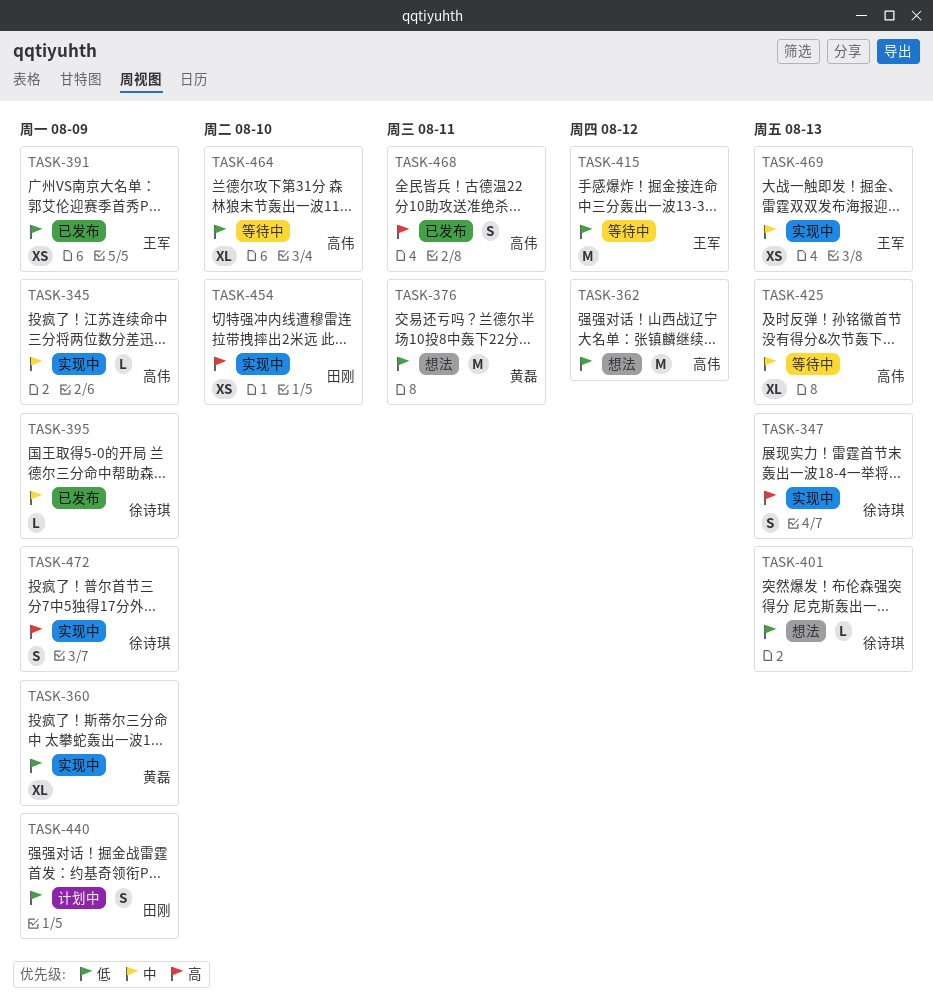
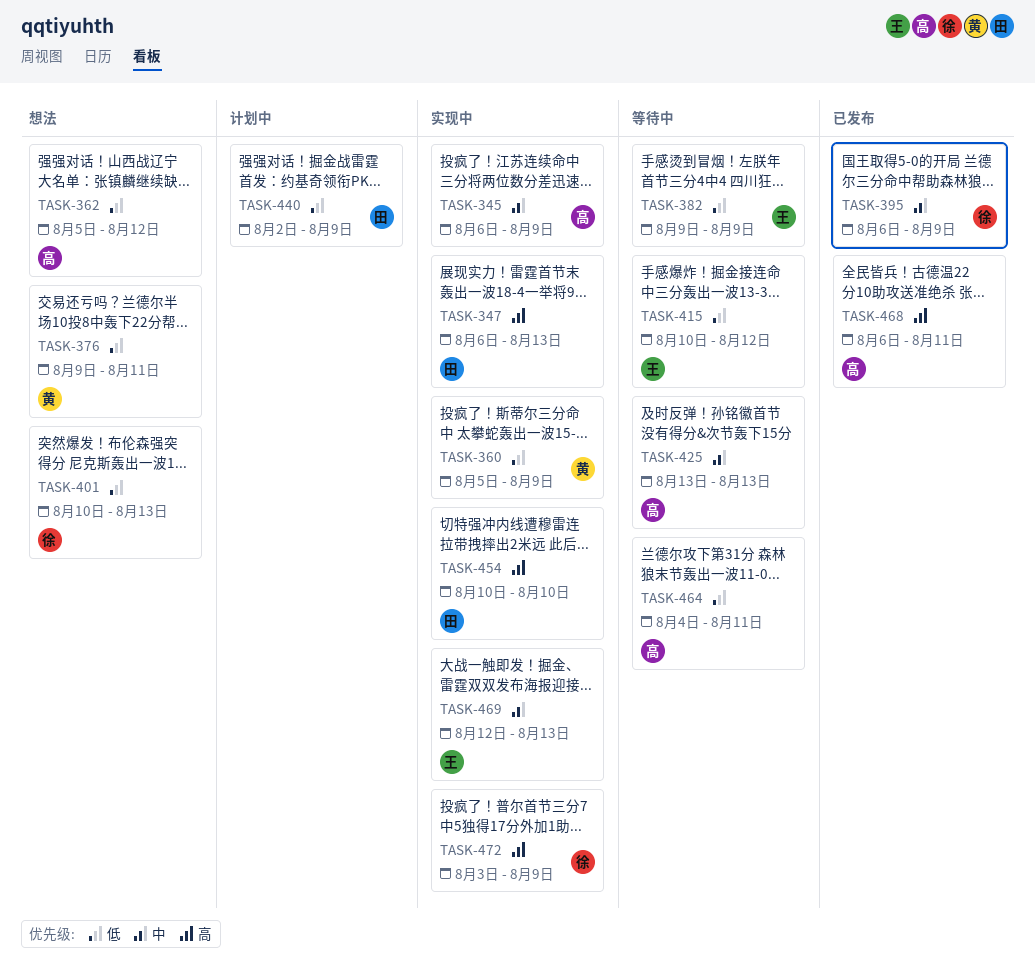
TASK-347, owner: 徐诗琪 -> 田刚
TASK-382: none -> present
TASK-391: present -> none
TASK-464, due: Aug 10 -> Aug 11

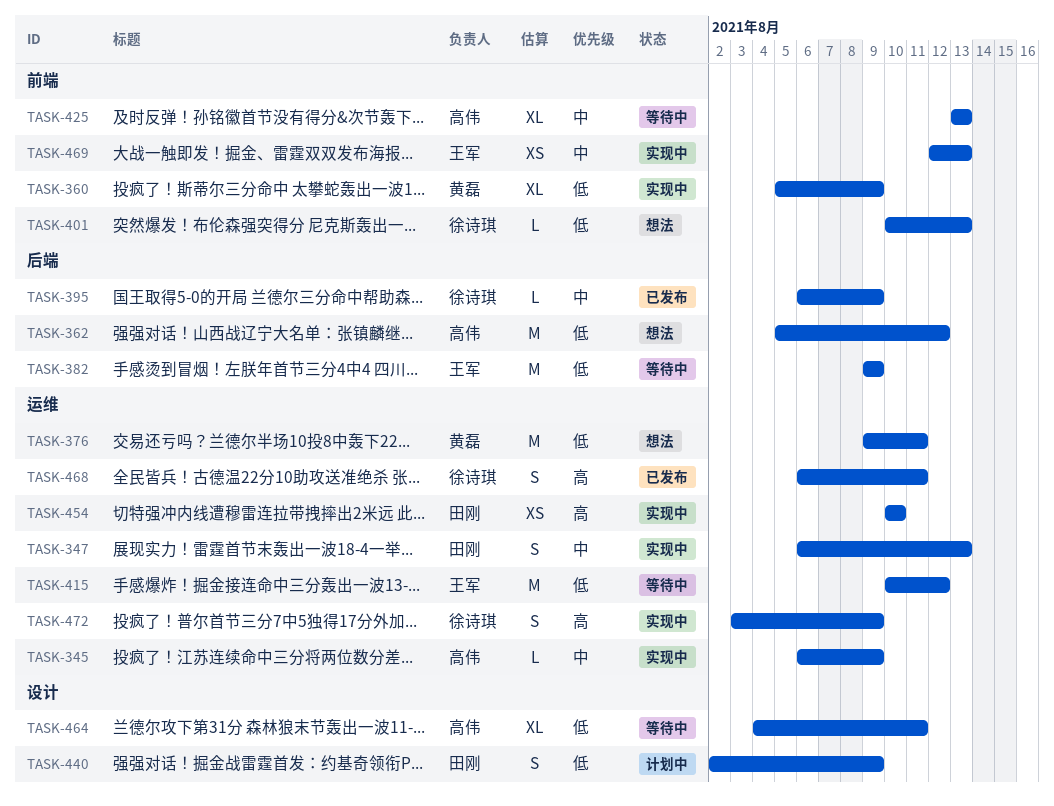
TASK-347, priority: 高 -> 中
TASK-468, owner: 高伟 -> 徐诗琪

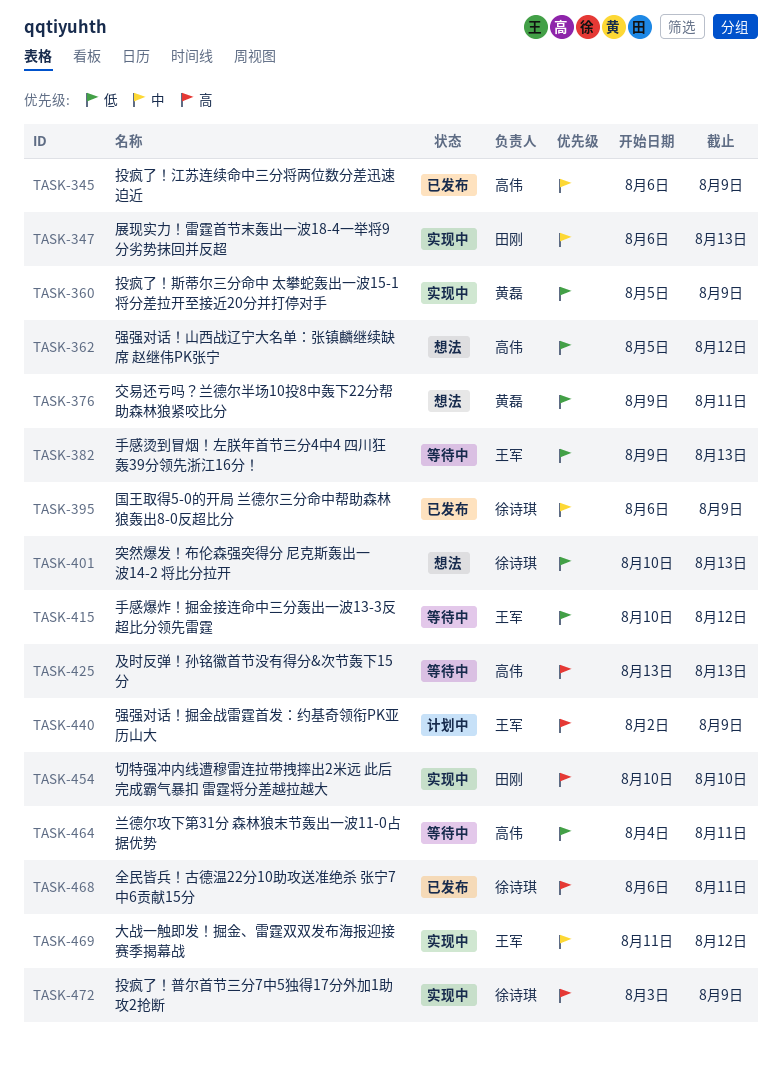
TASK-345, status: 实现中 -> 已发布
TASK-382, due: Aug 9 -> Aug 13
TASK-425, priority: 中 -> 高
TASK-440, owner: 田刚 -> 王军
TASK-440, priority: 低 -> 高
TASK-469, start: Aug 12 -> Aug 11
TASK-469, due: Aug 13 -> Aug 12

